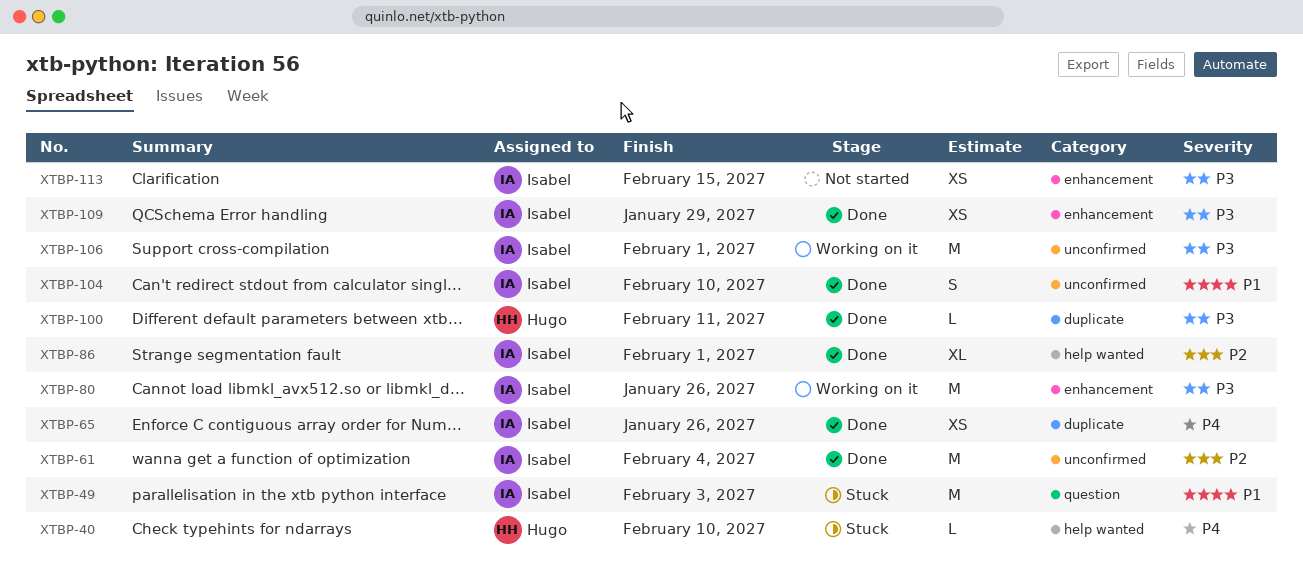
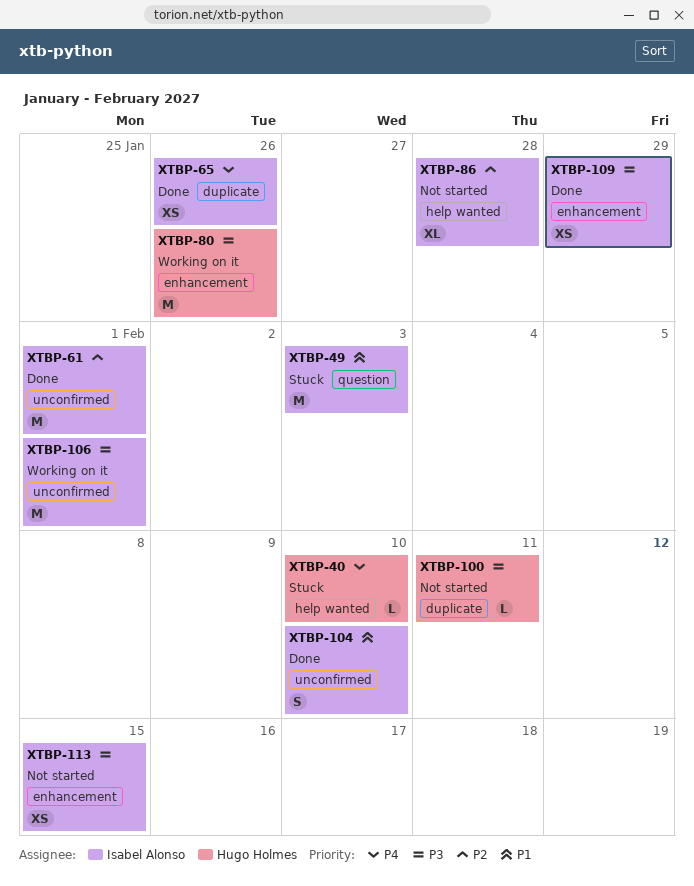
XTBP-61, due: Feb 4 -> Feb 1
XTBP-80, owner: Isabel Alonso -> Hugo Holmes
XTBP-86, status: Done -> Not started
XTBP-86, due: Feb 1 -> Jan 28
XTBP-100, status: Done -> Not started

